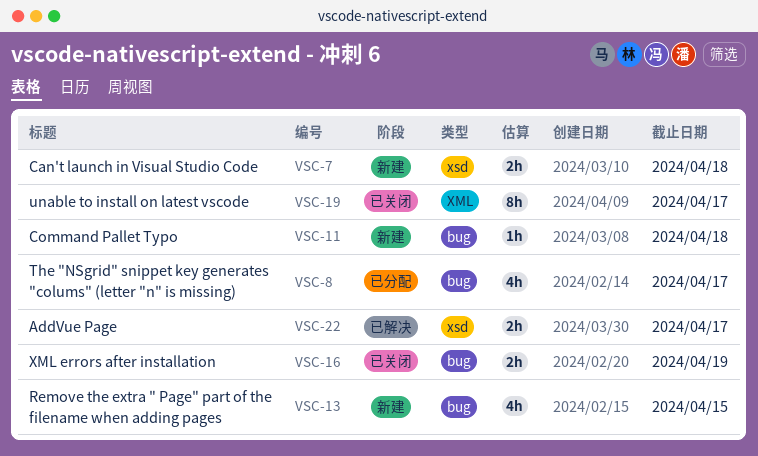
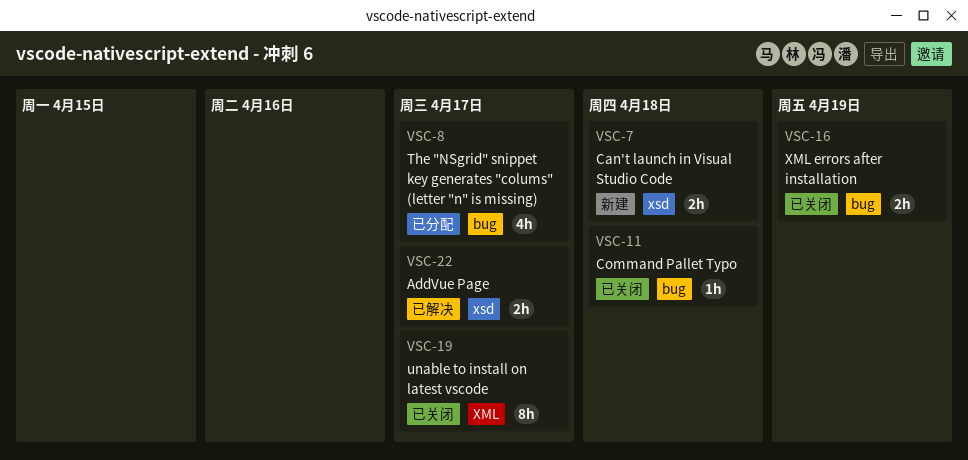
VSC-11, status: 新建 -> 已关闭
VSC-13: present -> none

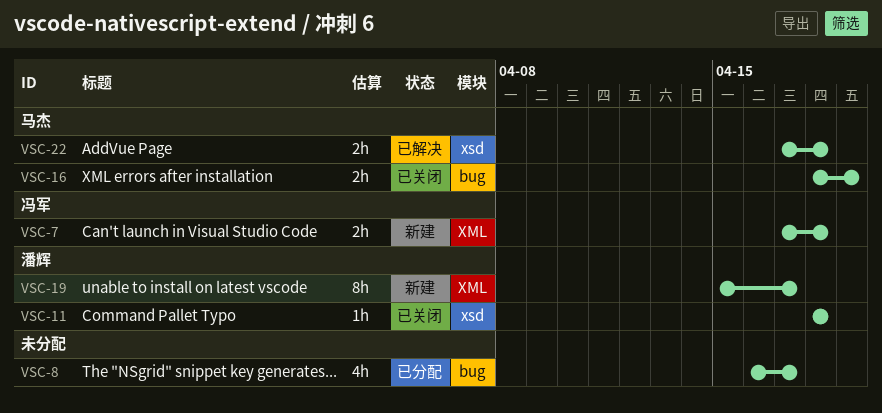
VSC-7, label: xsd -> XML
VSC-11, label: bug -> xsd
VSC-19, status: 已关闭 -> 新建
VSC-22, due: Apr 17 -> Apr 18

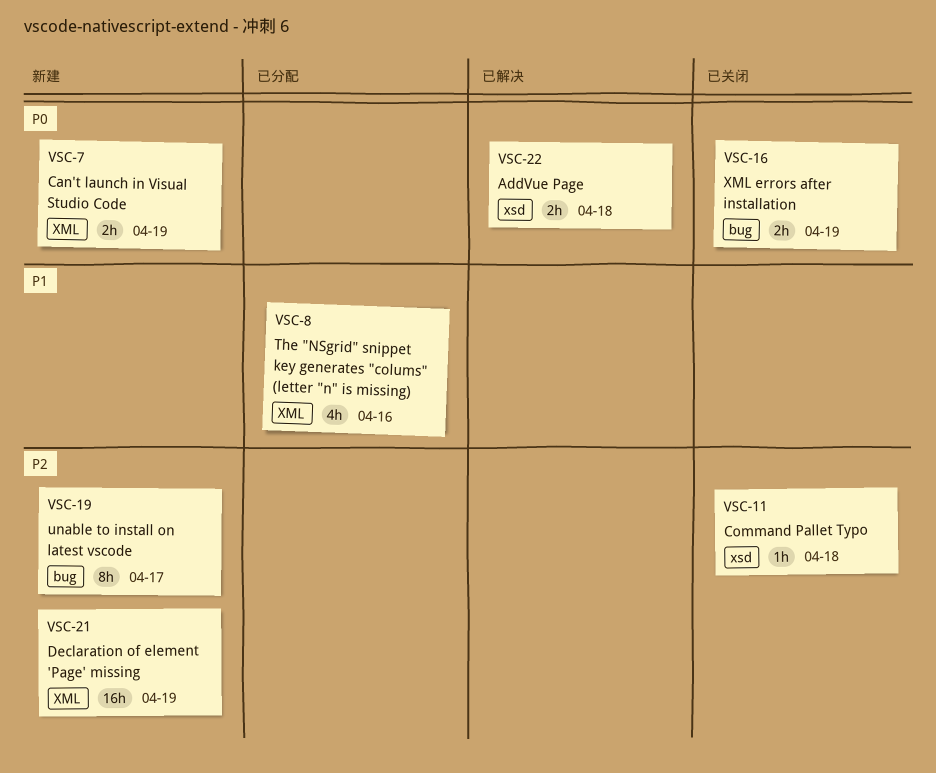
VSC-7, due: Apr 18 -> Apr 19
VSC-8, label: bug -> XML
VSC-8, due: Apr 17 -> Apr 16
VSC-19, label: XML -> bug
VSC-21: none -> present

